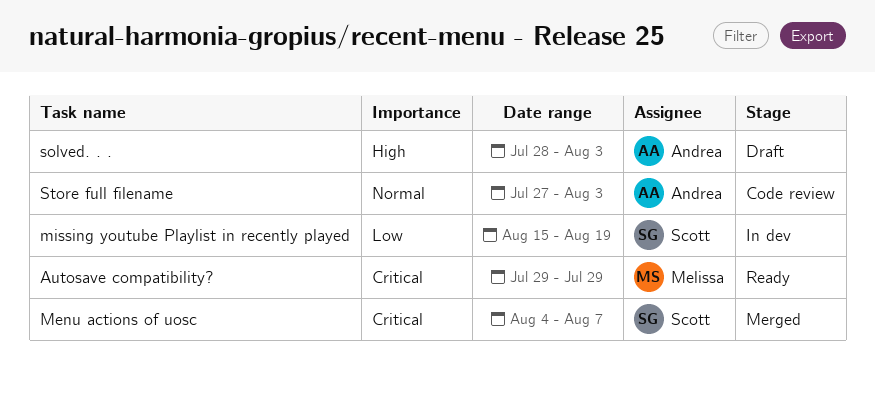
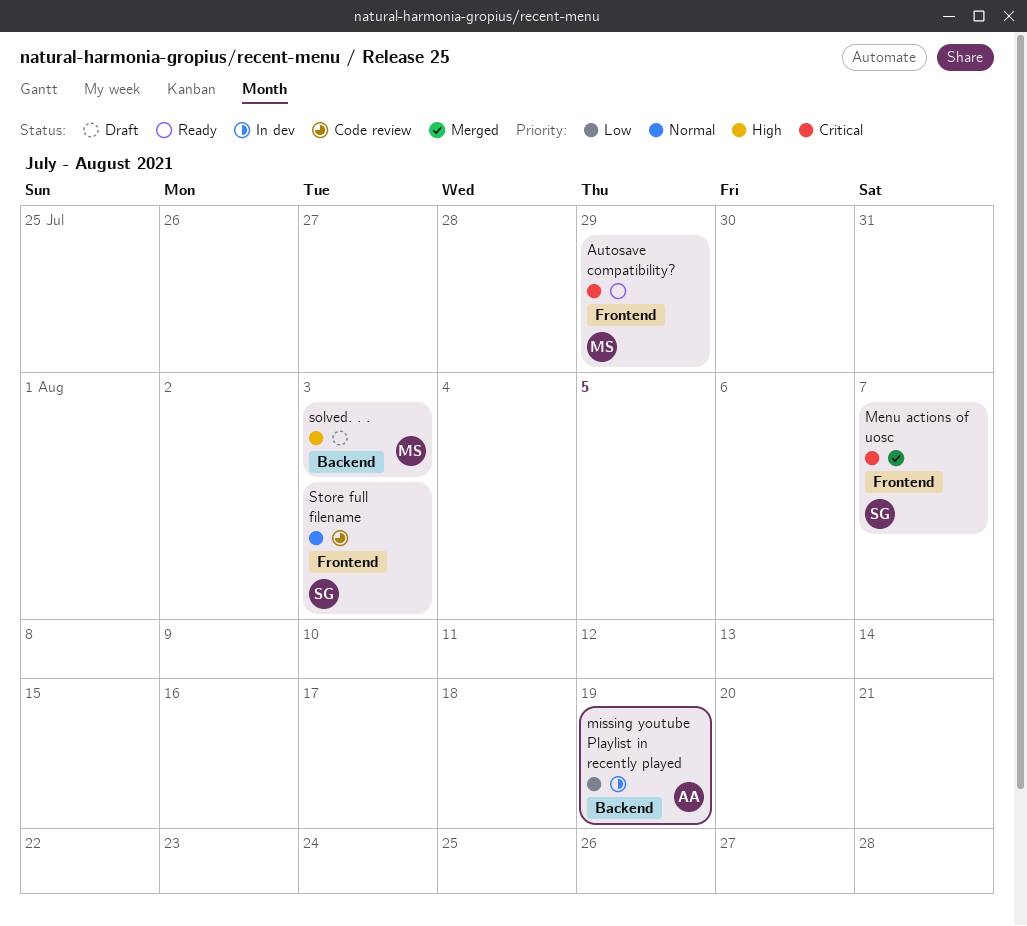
missing youtube Playlist in recently played, owner: Scott -> Andrea
solved. . ., owner: Andrea -> Melissa
Store full filename, owner: Andrea -> Scott

